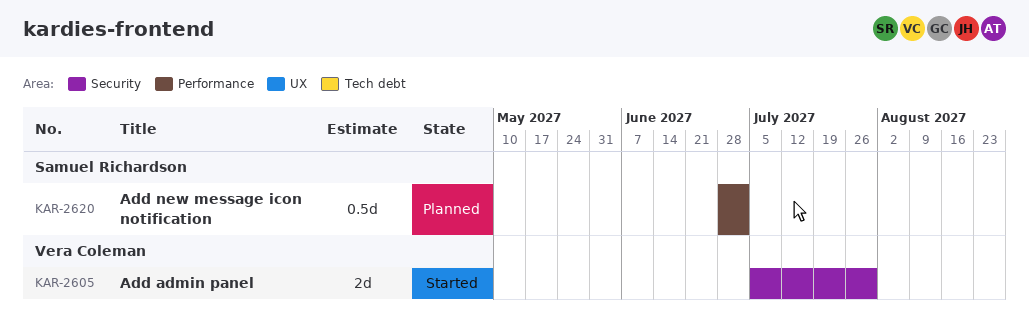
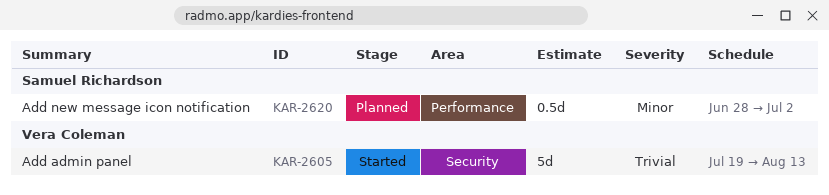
KAR-2605, estimate: 2d -> 5d
KAR-2605, start: Jul 5 -> Jul 19
KAR-2605, due: Jul 30 -> Aug 13

